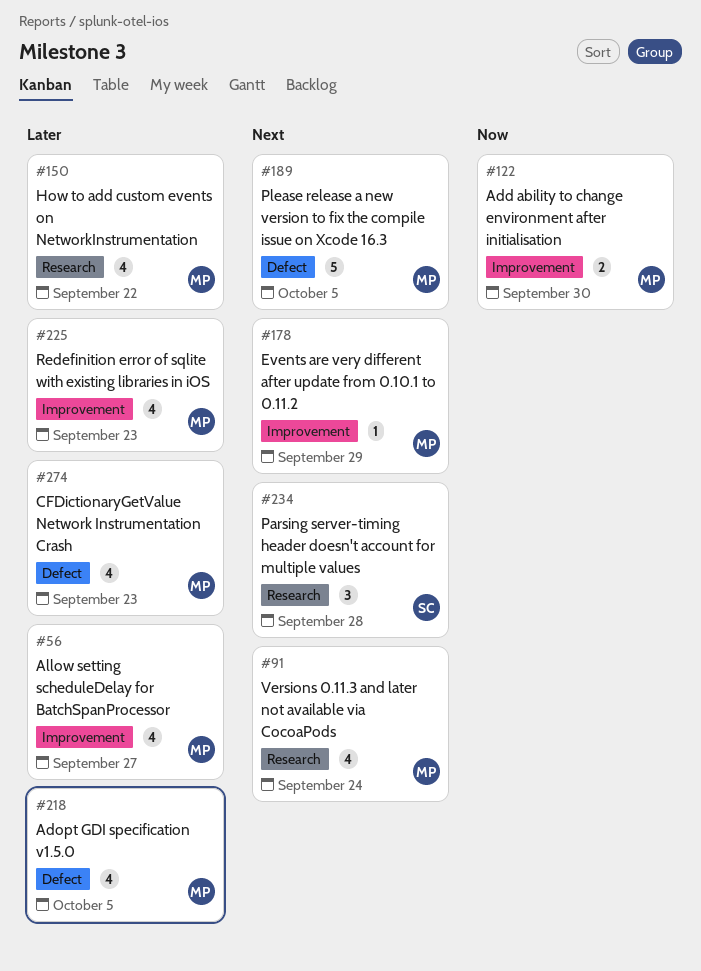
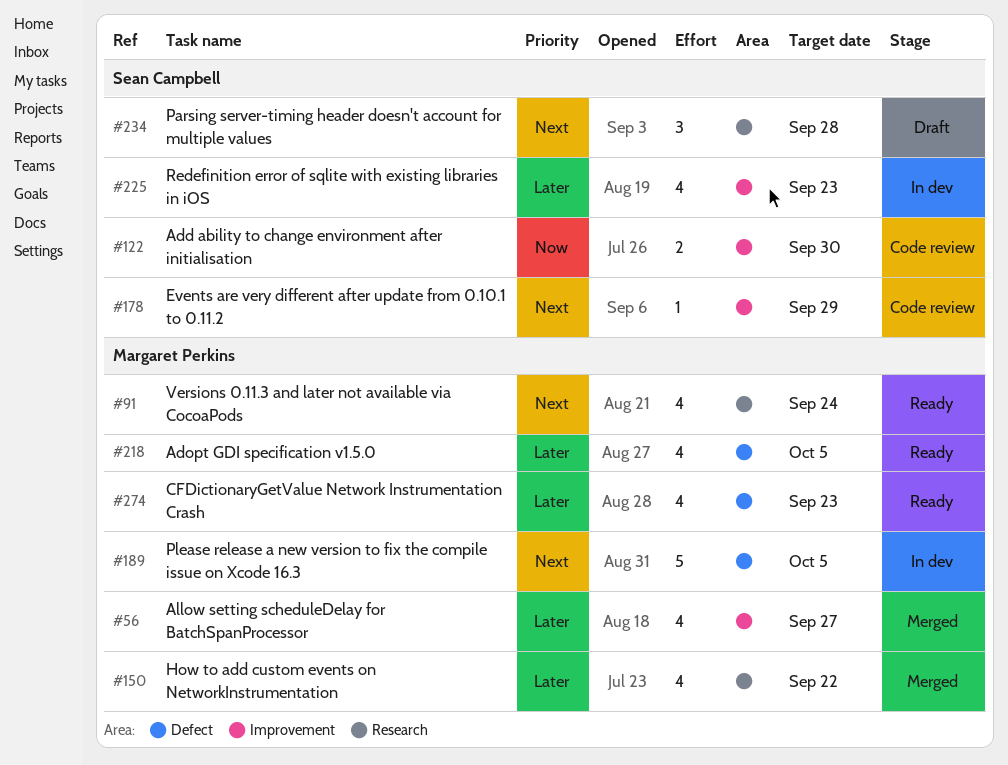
#122, owner: Margaret Perkins -> Sean Campbell
#178, owner: Margaret Perkins -> Sean Campbell
#225, owner: Margaret Perkins -> Sean Campbell

